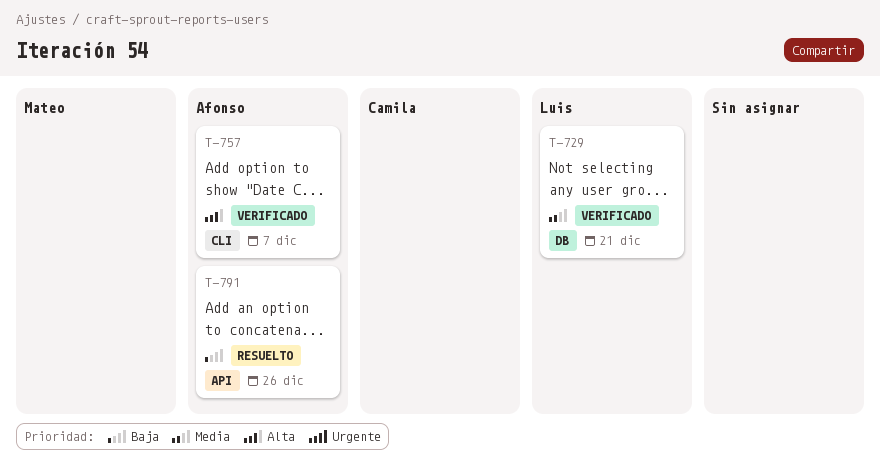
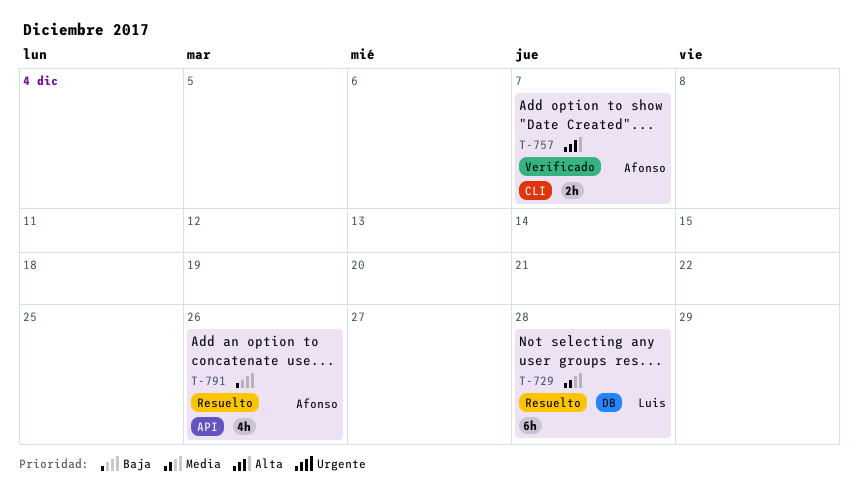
T-729, status: Verificado -> Resuelto
T-729, due: Dec 21 -> Dec 28

